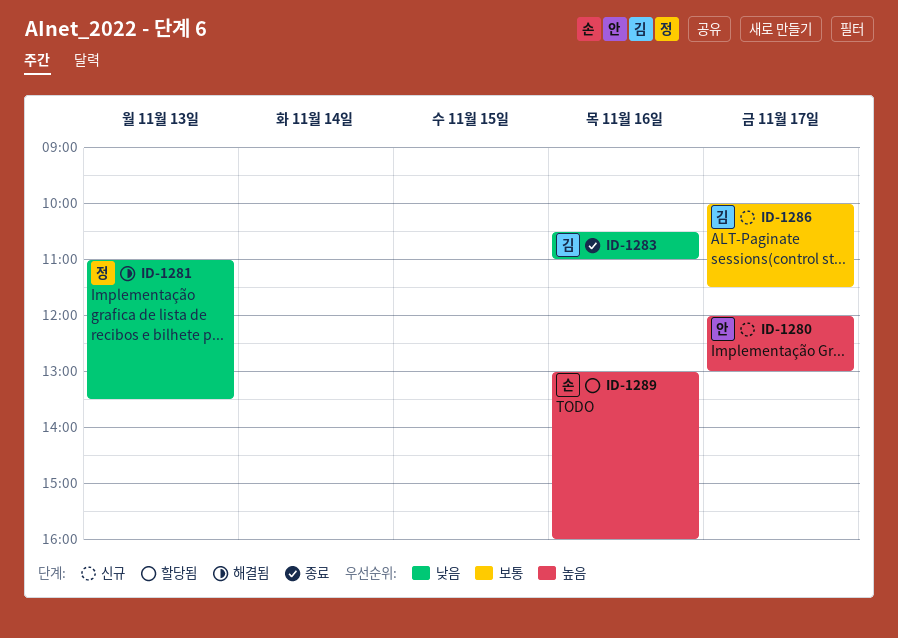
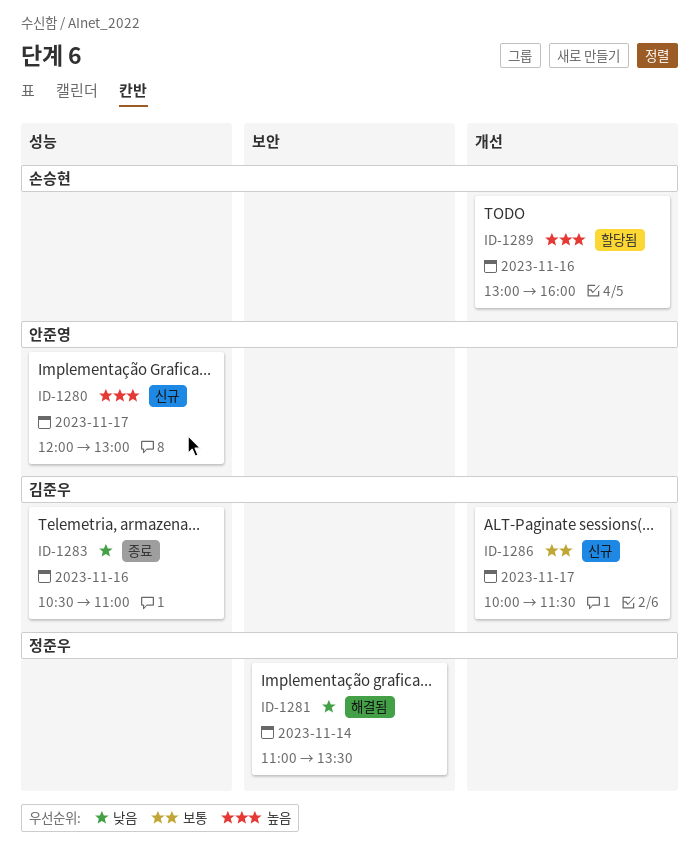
ID-1281, day: Nov 13 -> Nov 14

